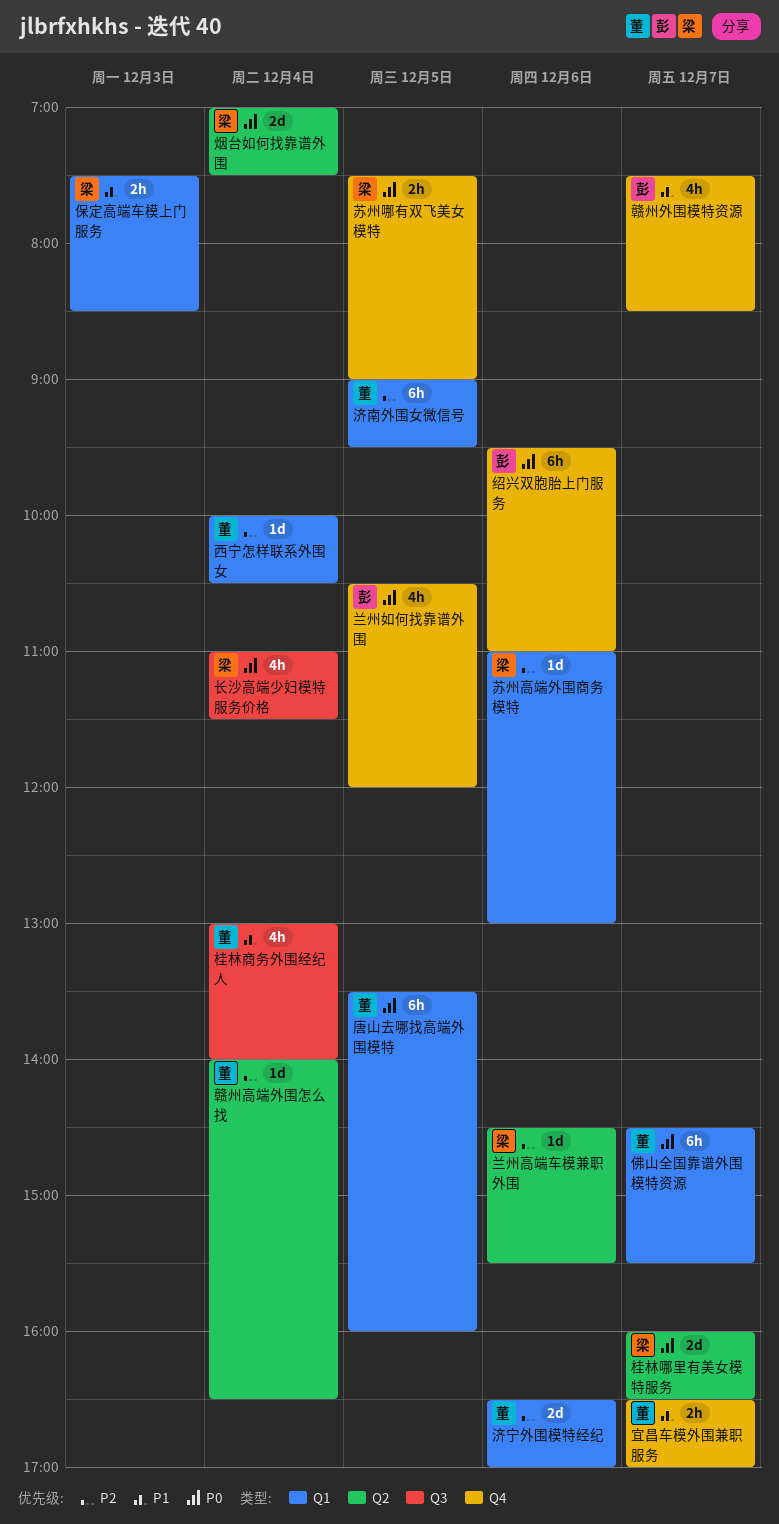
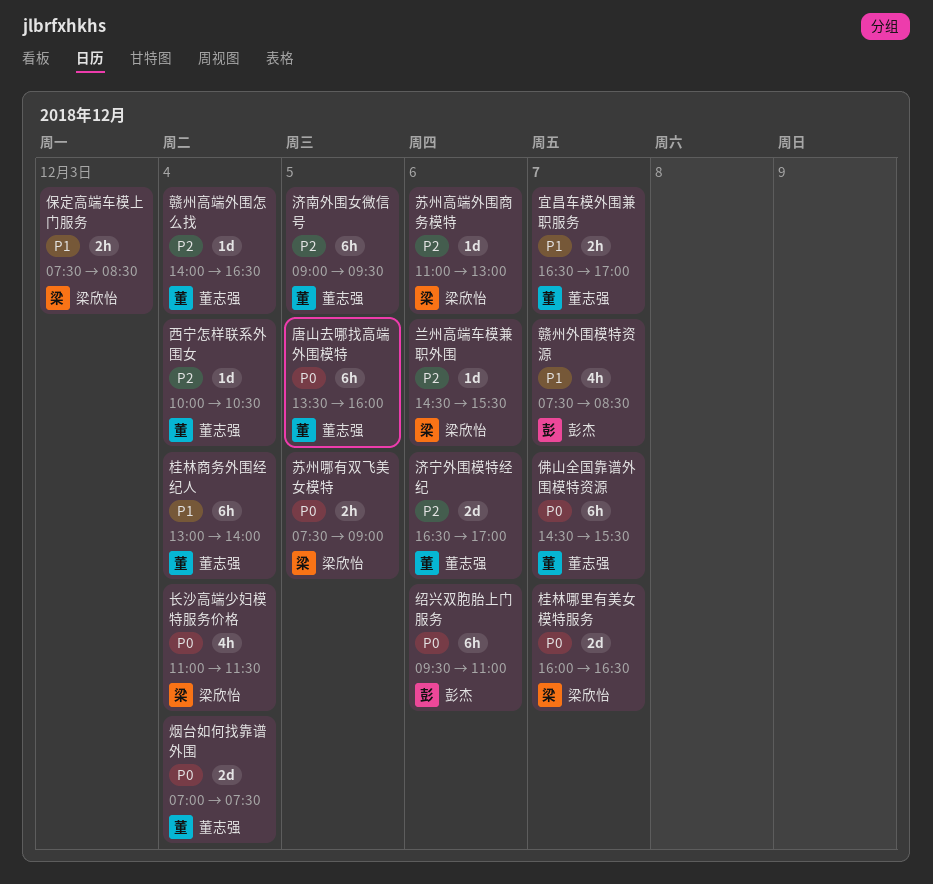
兰州如何找靠谱外围: present -> none
桂林商务外围经纪人, estimate: 4h -> 6h
烟台如何找靠谱外围, owner: 梁欣怡 -> 董志强

